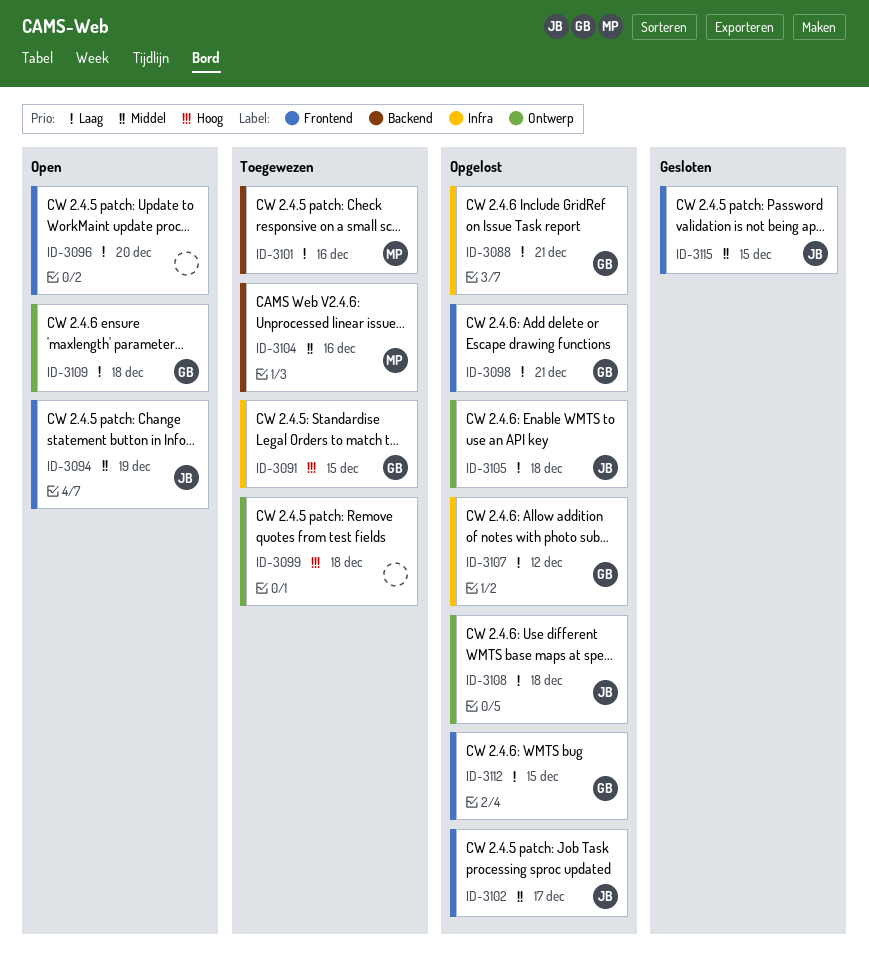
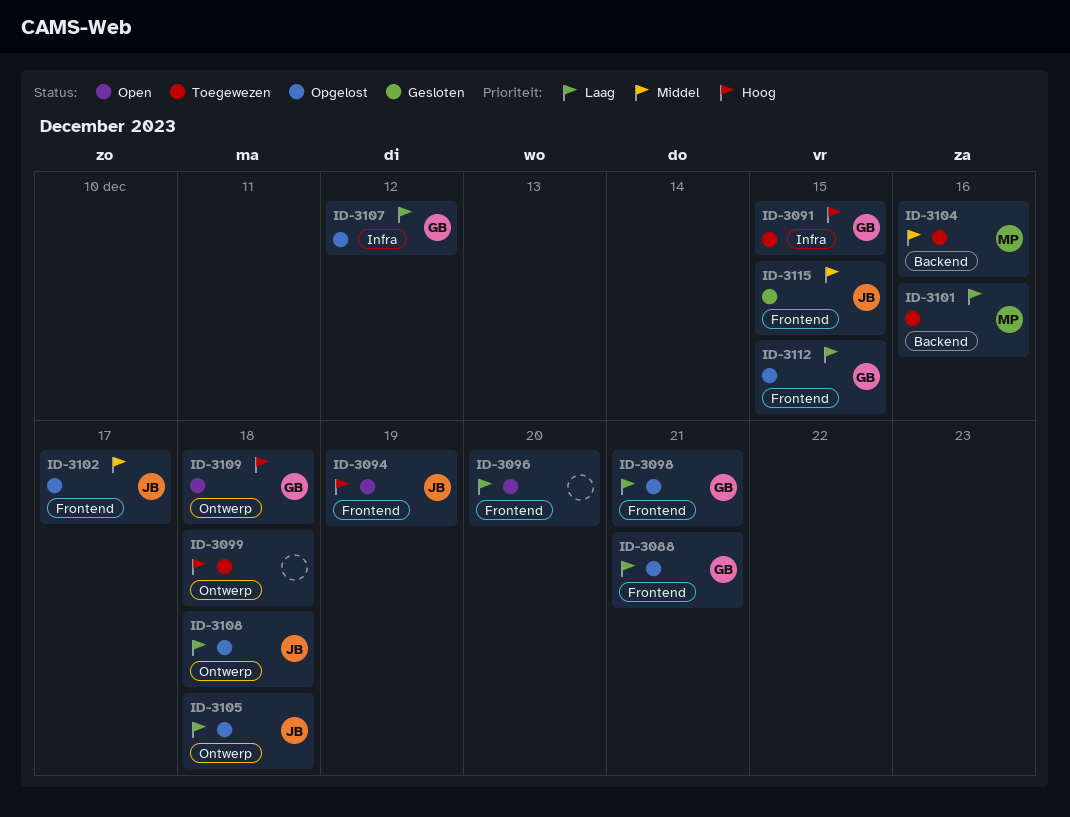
ID-3088, label: Infra -> Frontend
ID-3094, priority: Middel -> Hoog
ID-3109, priority: Laag -> Hoog

